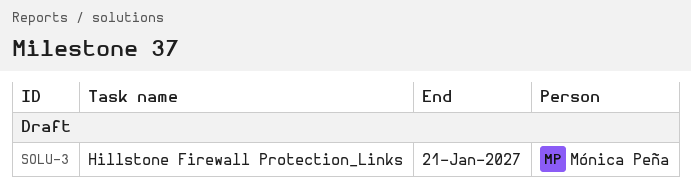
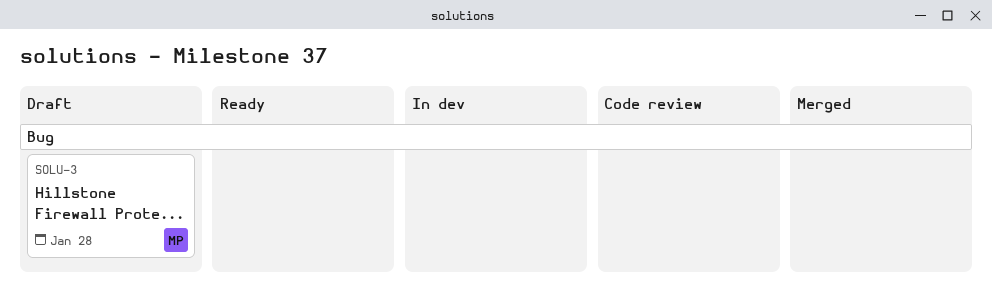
SOLU-3, due: Jan 21 -> Jan 28

